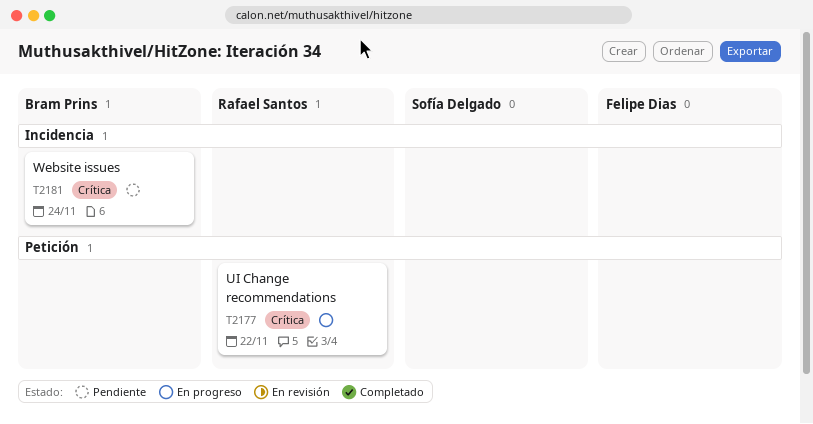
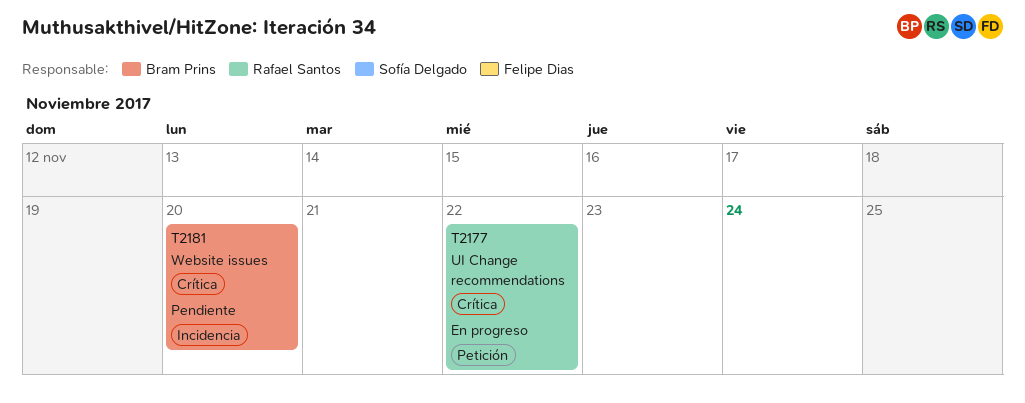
T2181, due: Nov 24 -> Nov 20

